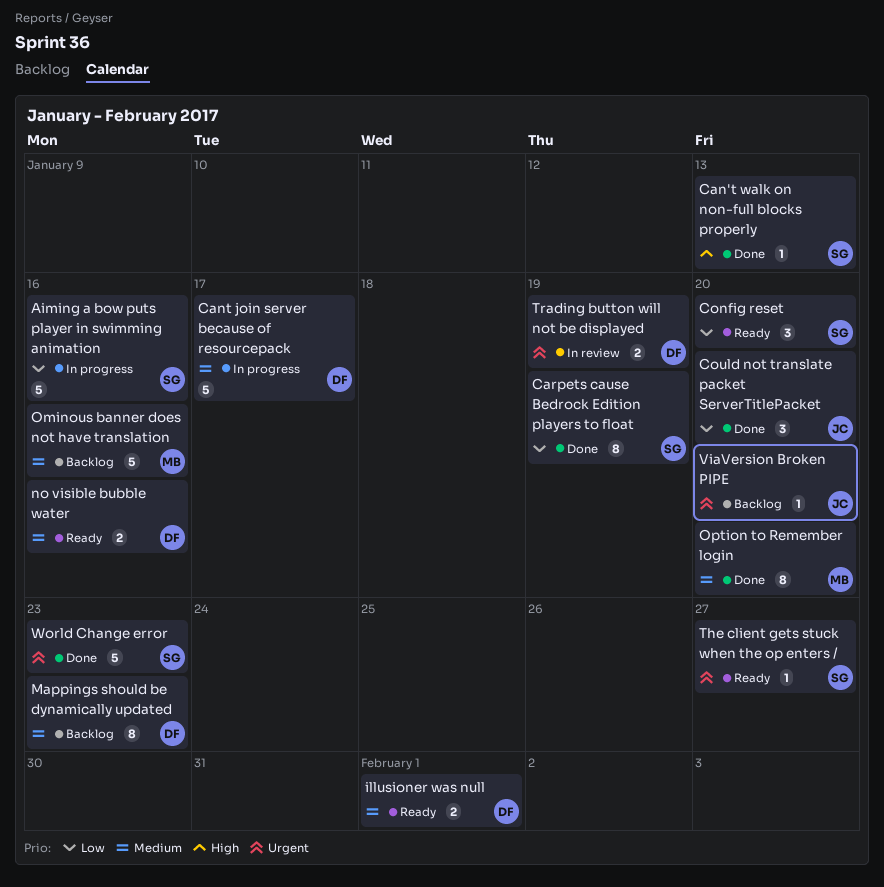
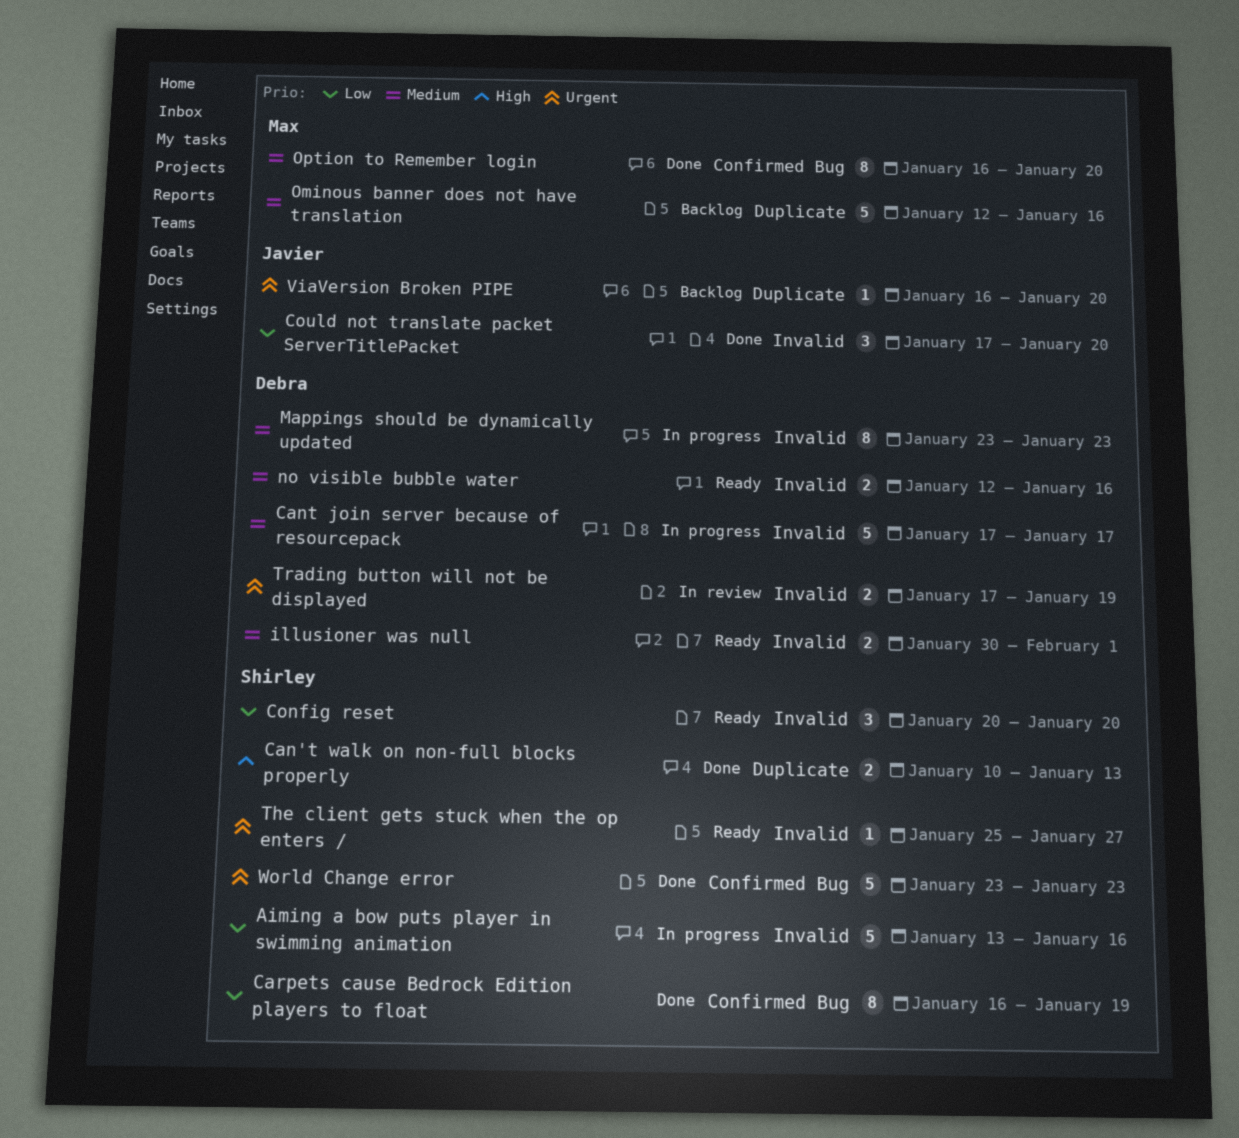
Can't walk on non-full blocks properly, estimate: 1 -> 2
Mappings should be dynamically updated, status: Backlog -> In progress

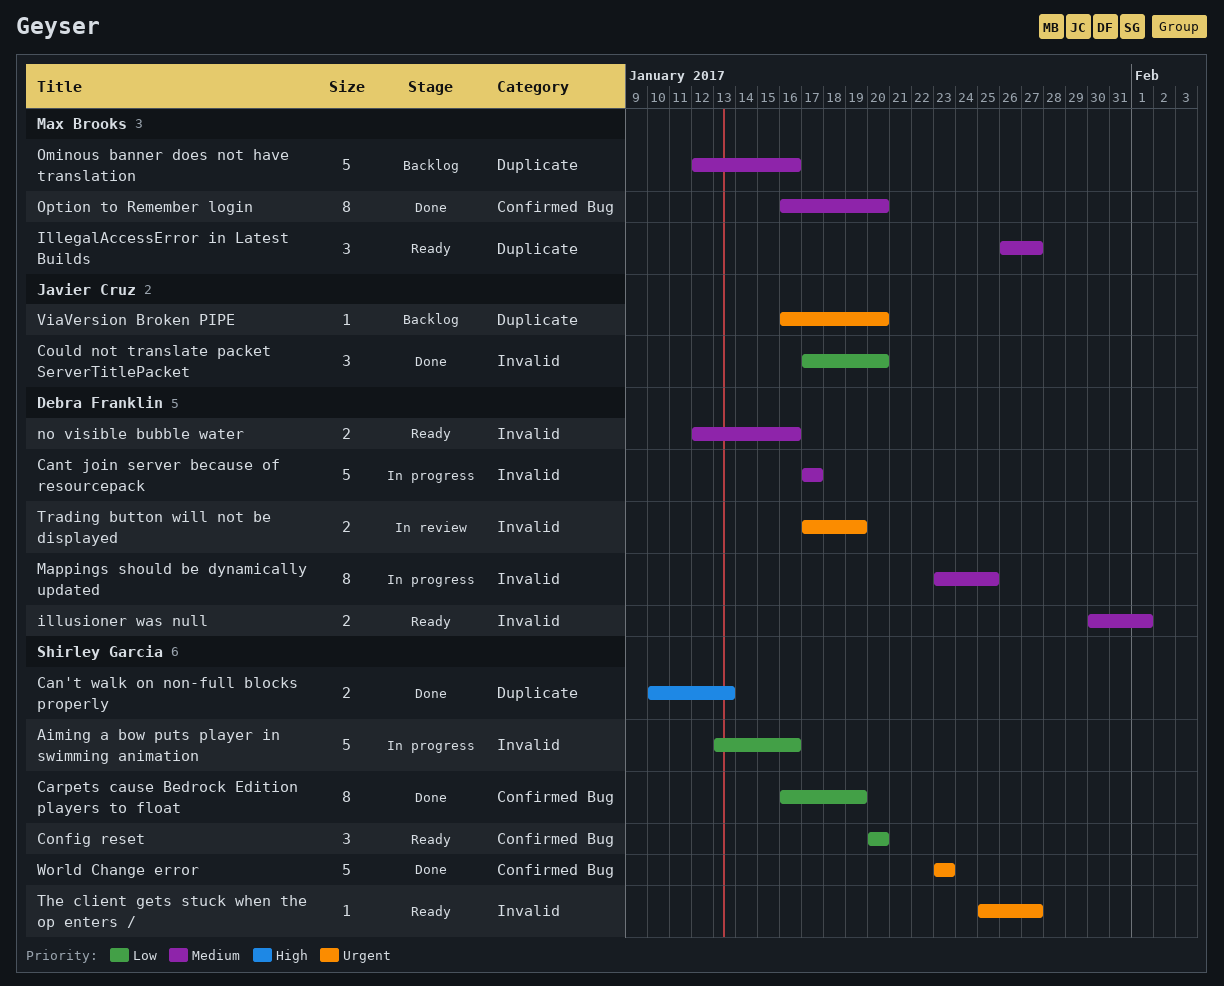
Config reset, label: Invalid -> Confirmed Bug
IllegalAccessError in Latest Builds: none -> present
Mappings should be dynamically updated, due: Jan 23 -> Jan 25

